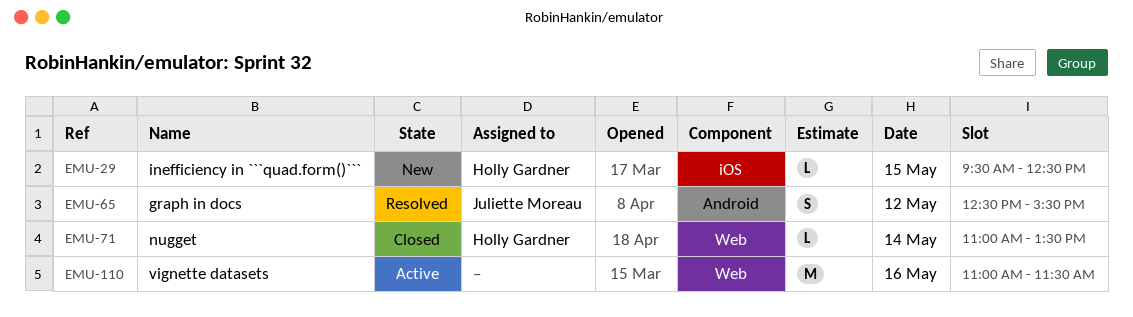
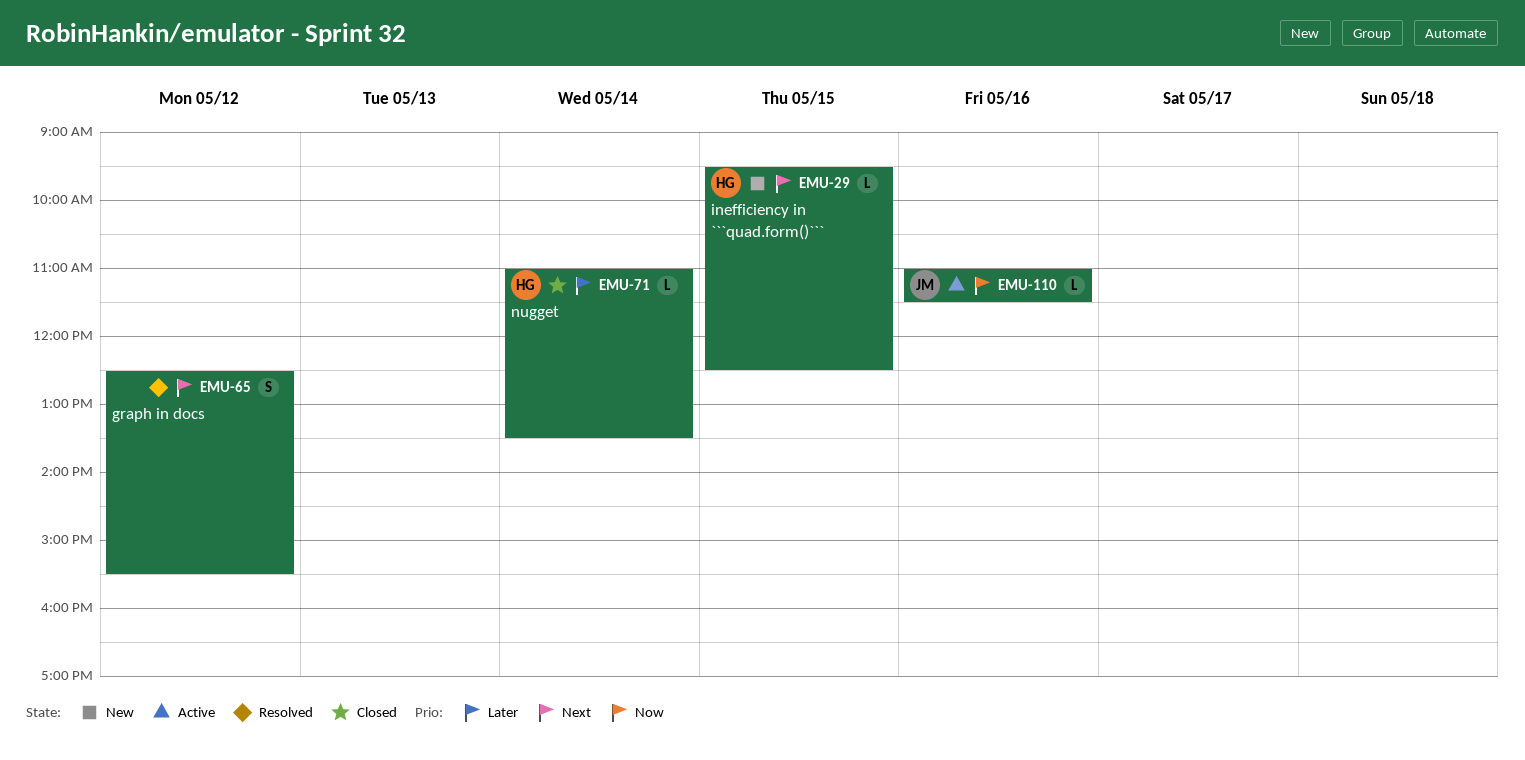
EMU-65, owner: Juliette Moreau -> none
EMU-110, owner: none -> Juliette Moreau
EMU-110, estimate: M -> L

